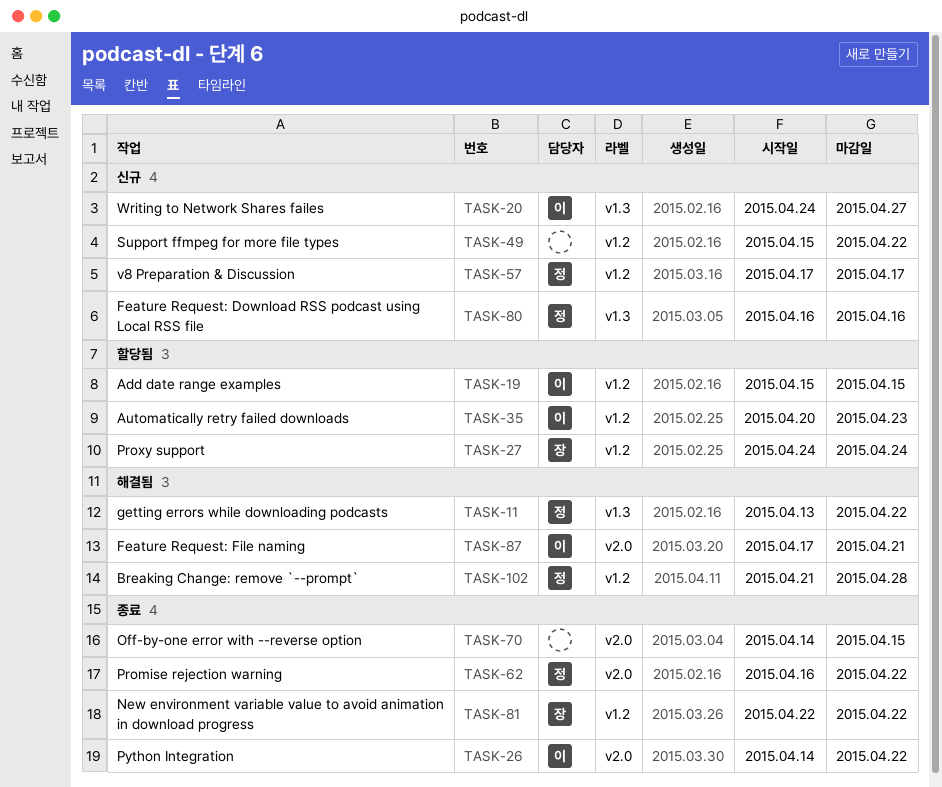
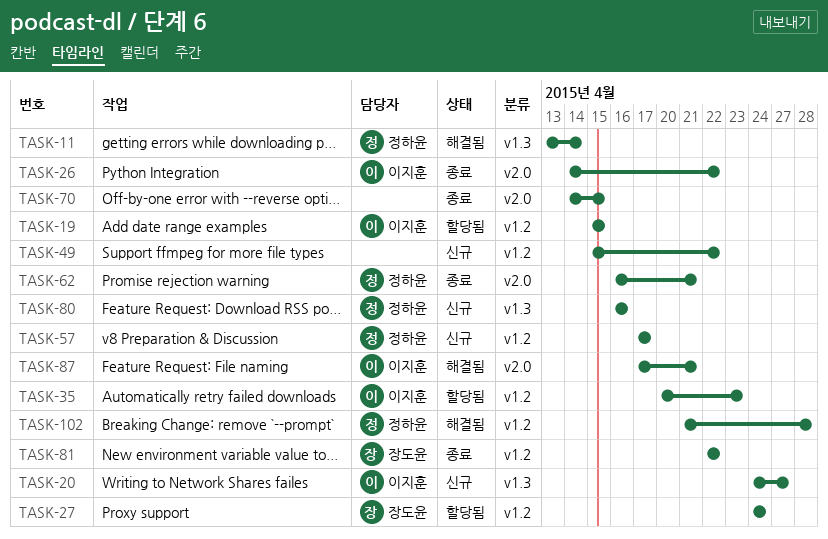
TASK-11, due: Apr 22 -> Apr 14
TASK-62, due: Apr 22 -> Apr 21

